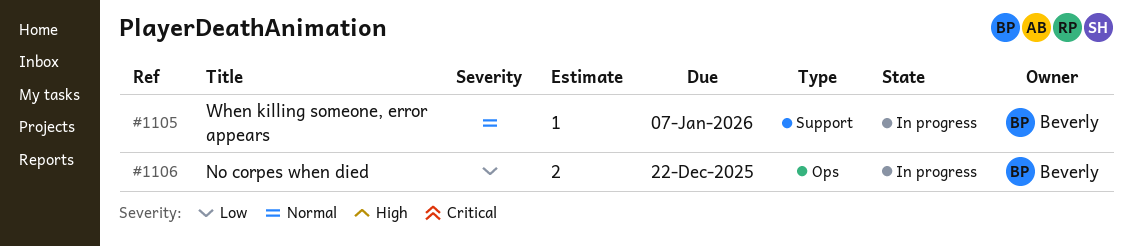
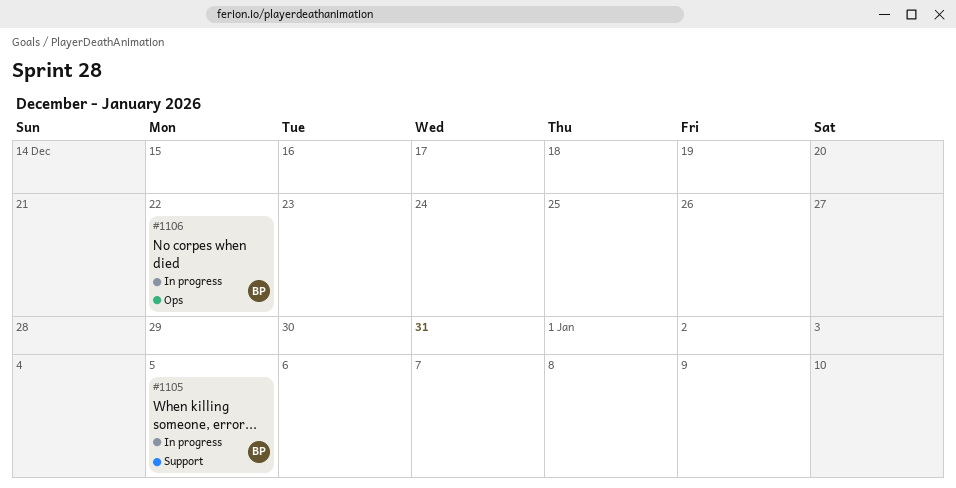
#1105, due: Jan 7 -> Jan 5

